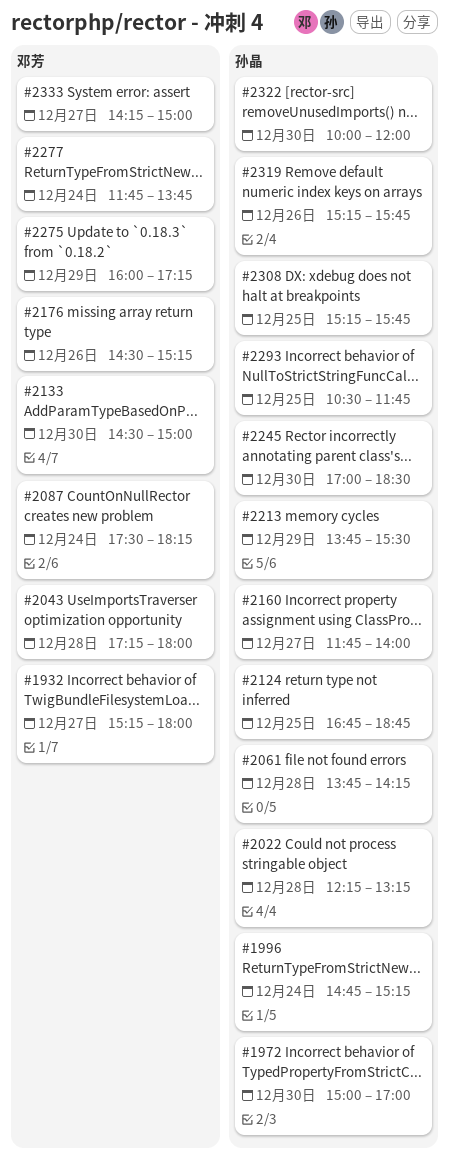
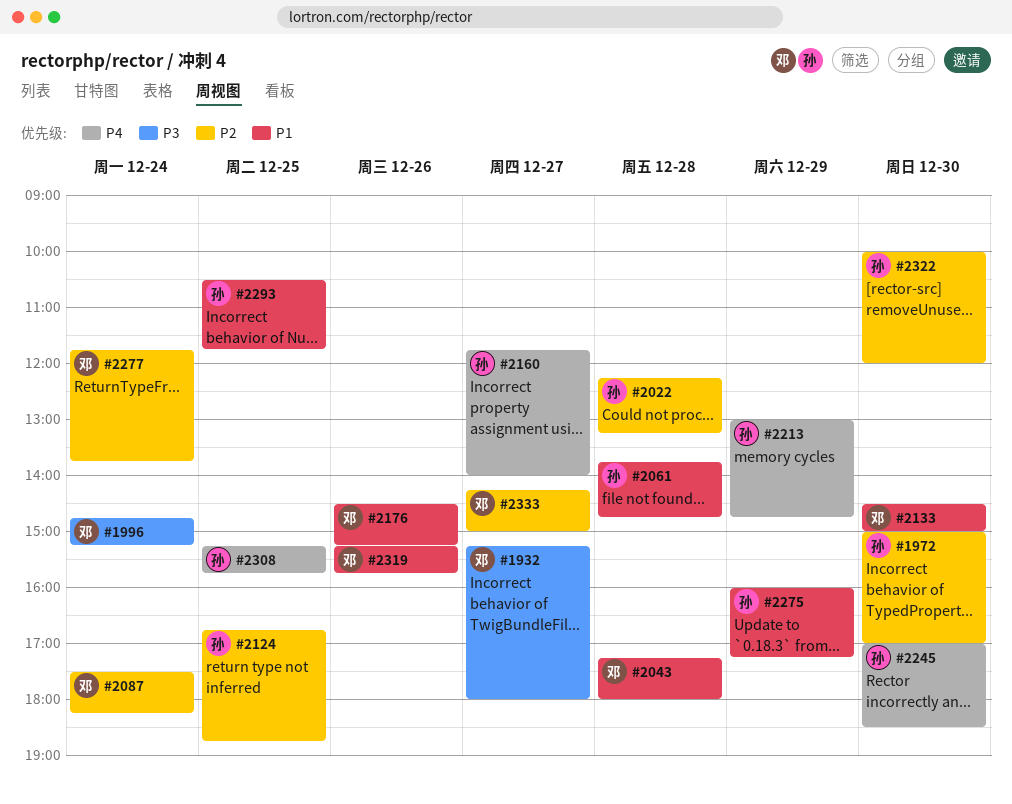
#1996, owner: 孙晶 -> 邓芳
#2061, ends: 14:15 -> 14:45
#2213, begins: 13:45 -> 13:00
#2213, ends: 15:30 -> 14:45
#2275, owner: 邓芳 -> 孙晶
#2319, owner: 孙晶 -> 邓芳

